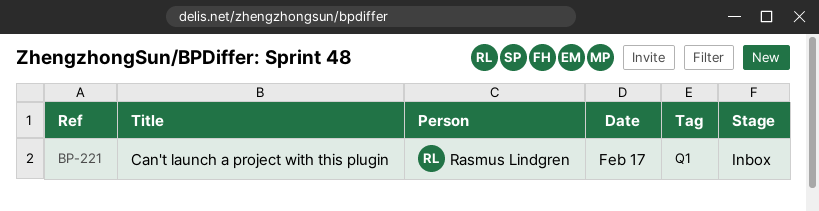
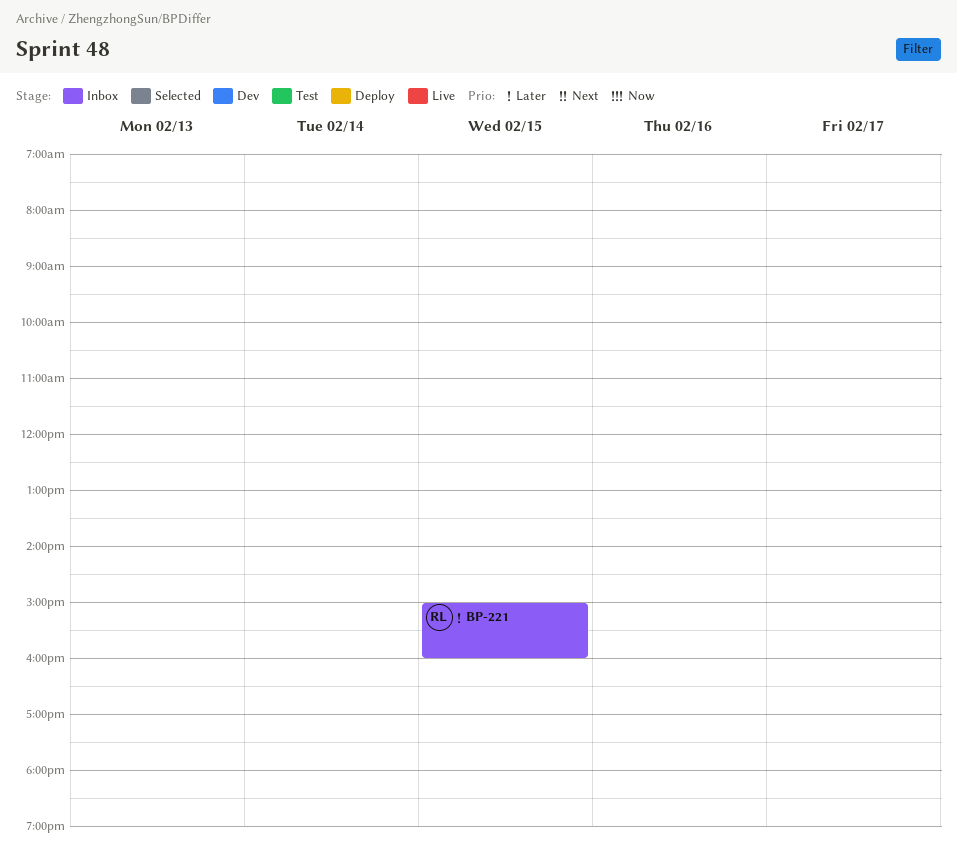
BP-221, day: Feb 17 -> Feb 15

